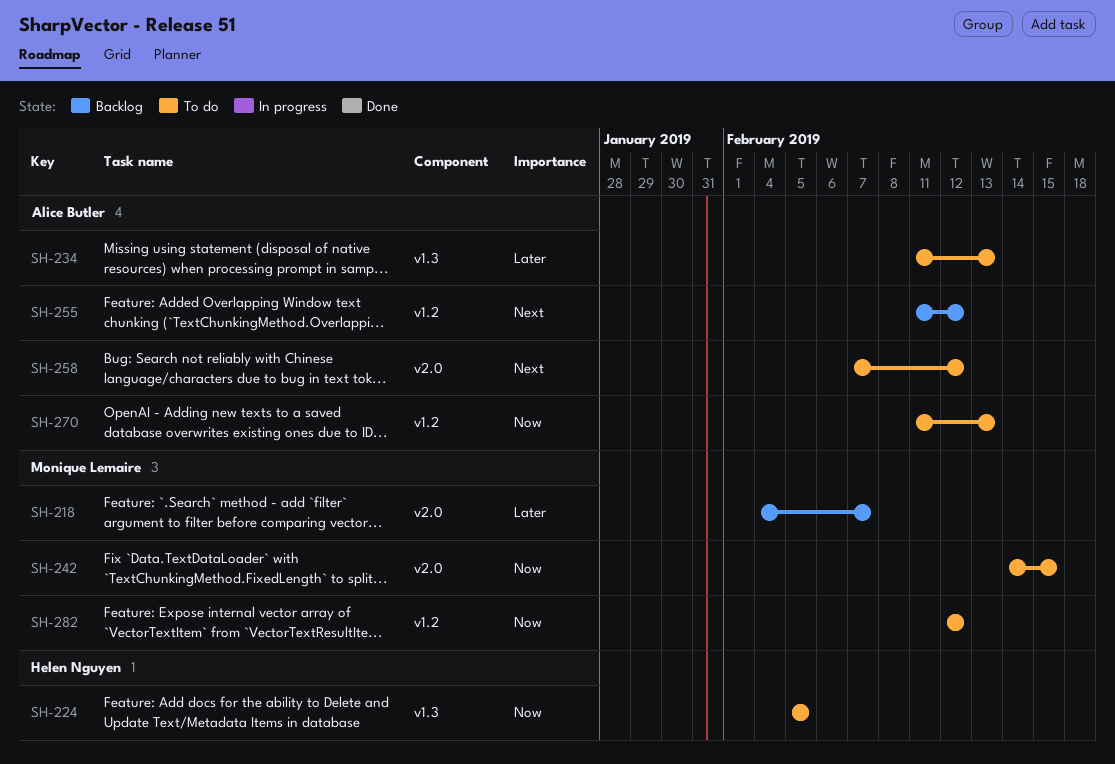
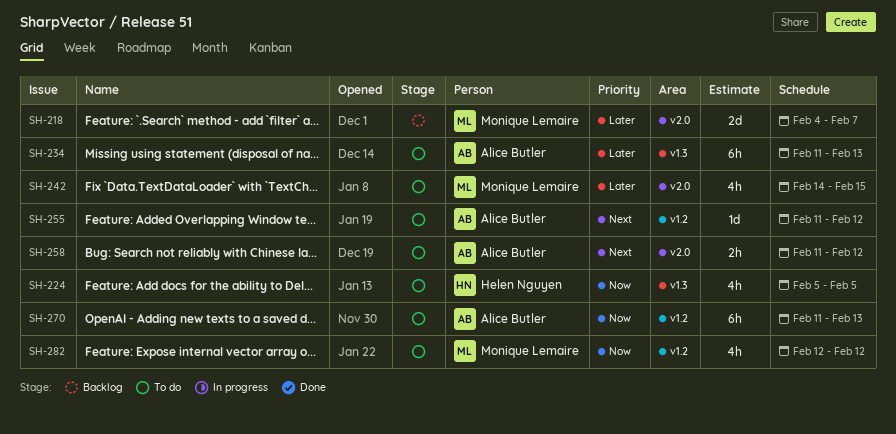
SH-242, priority: Now -> Later
SH-255, status: Backlog -> To do
SH-258, start: Feb 7 -> Feb 11

